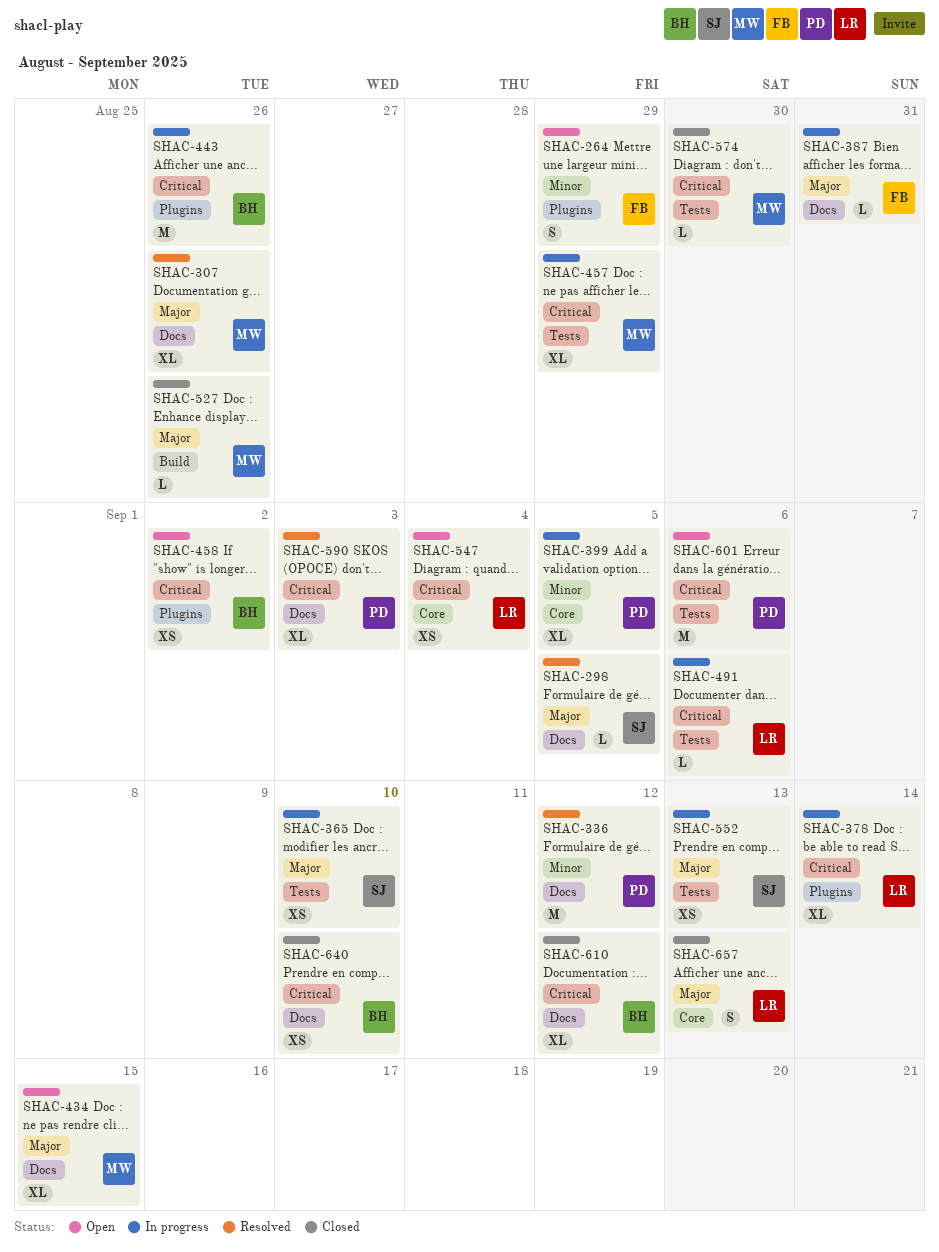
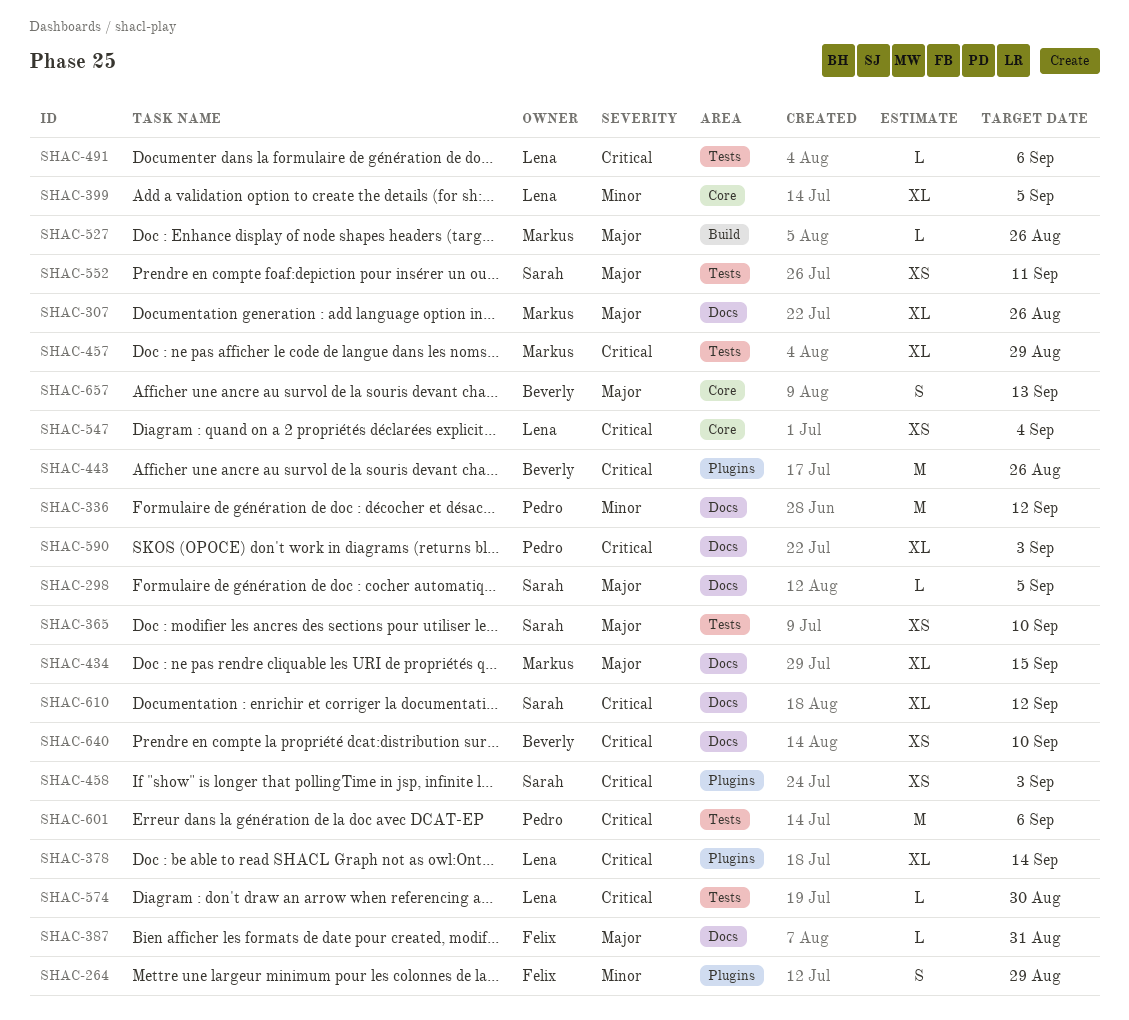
SHAC-399, owner: Pedro -> Lena
SHAC-458, owner: Beverly -> Sarah
SHAC-458, due: Sep 2 -> Sep 3
SHAC-552, due: Sep 13 -> Sep 11
SHAC-574, owner: Markus -> Lena
SHAC-610, owner: Beverly -> Sarah
SHAC-657, owner: Lena -> Beverly

